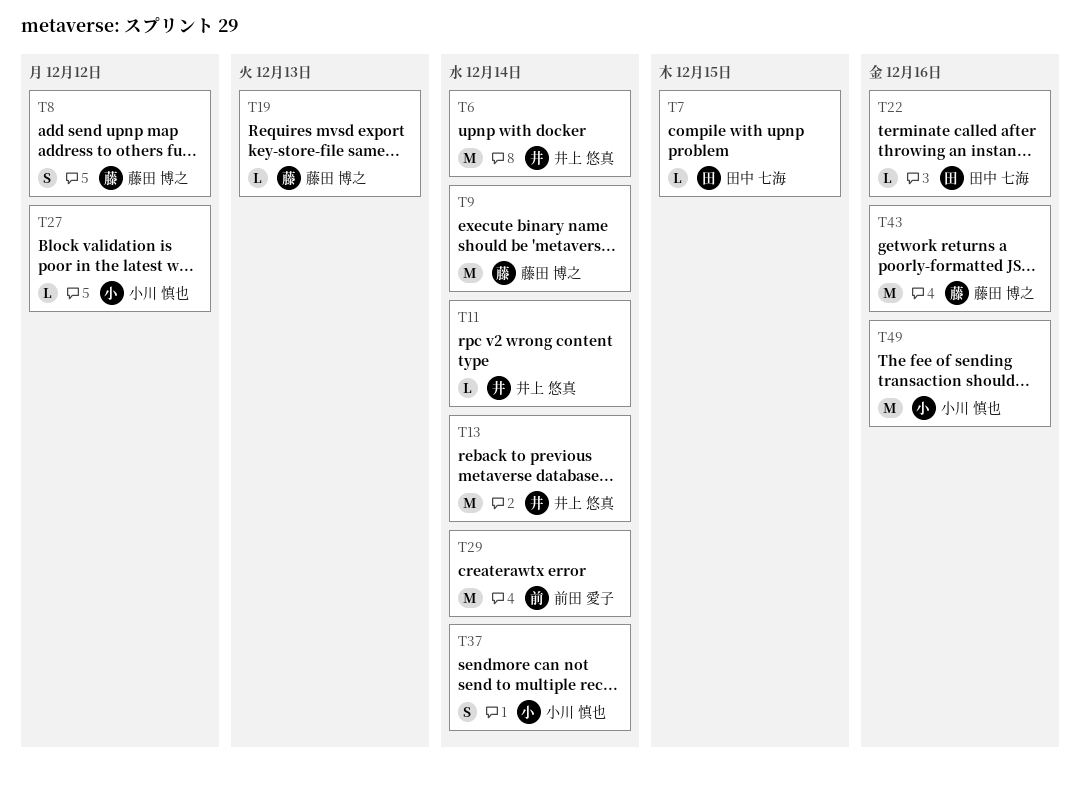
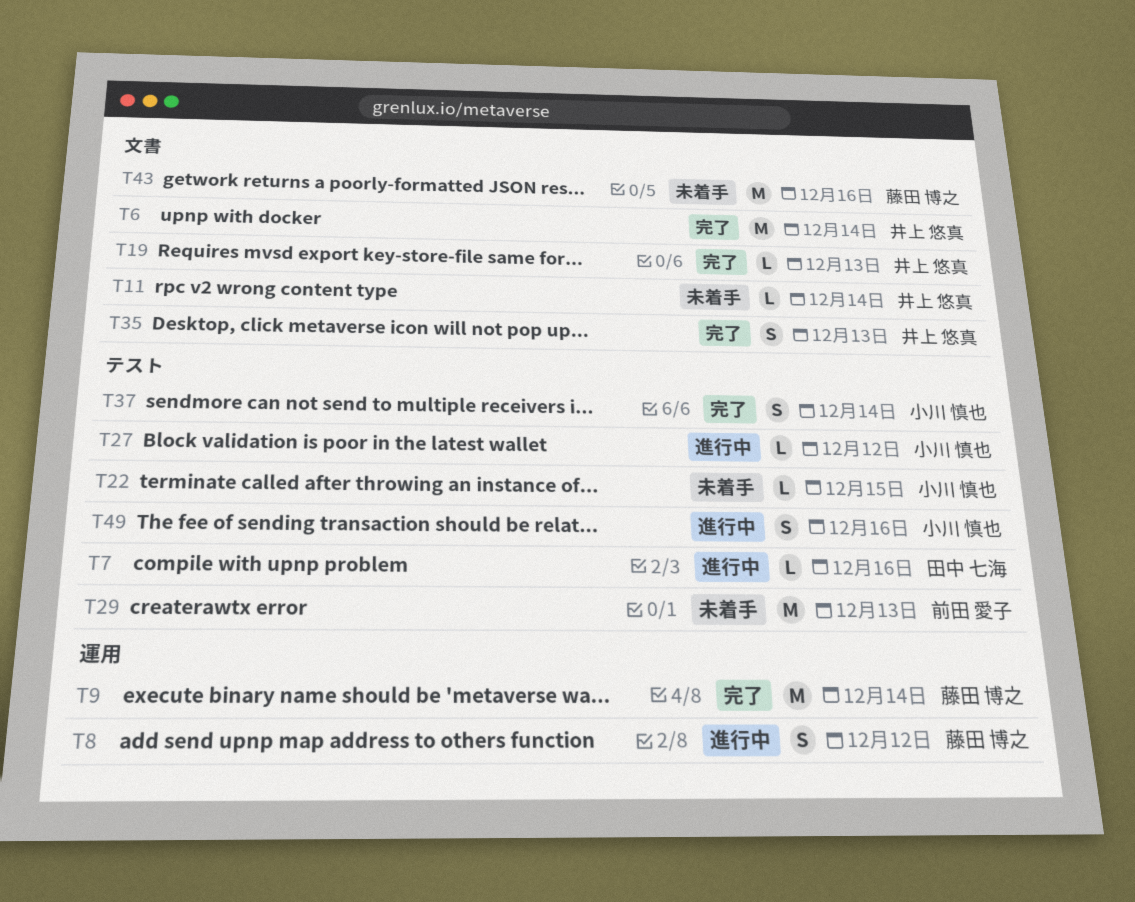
T7, due: Dec 15 -> Dec 16
T13: present -> none
T19, owner: 藤田 博之 -> 井上 悠真
T22, owner: 田中 七海 -> 小川 慎也
T22, due: Dec 16 -> Dec 15
T29, due: Dec 14 -> Dec 13
T35: none -> present
T49, estimate: M -> S

